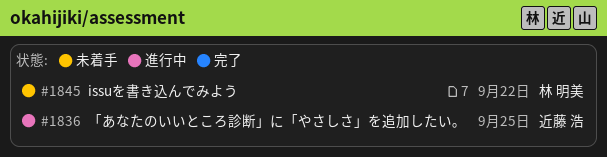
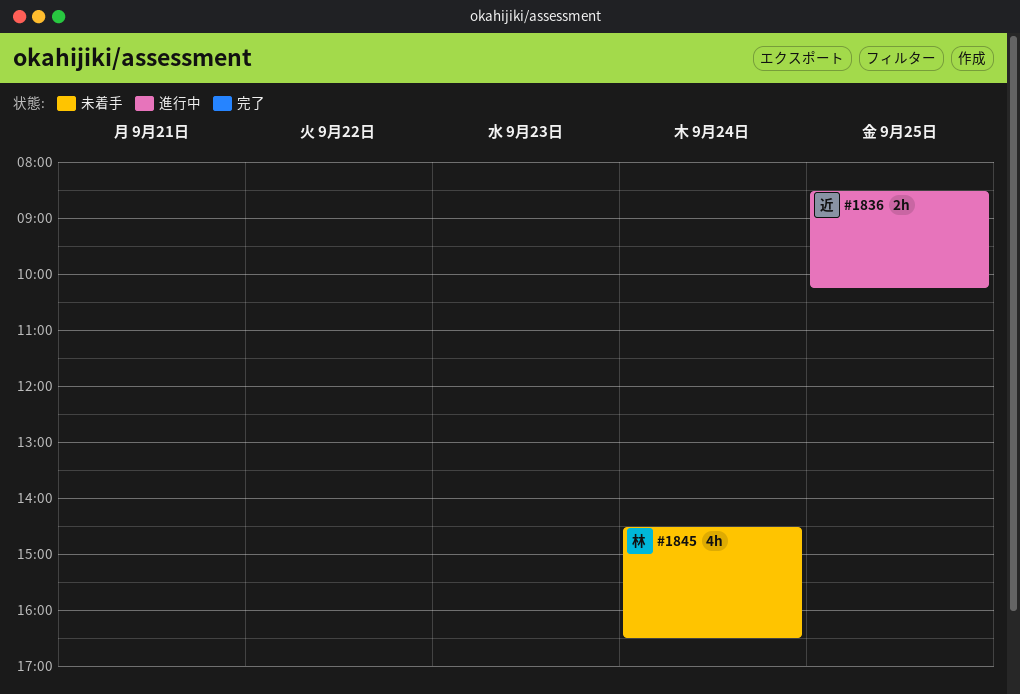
#1845, day: Sep 22 -> Sep 24

